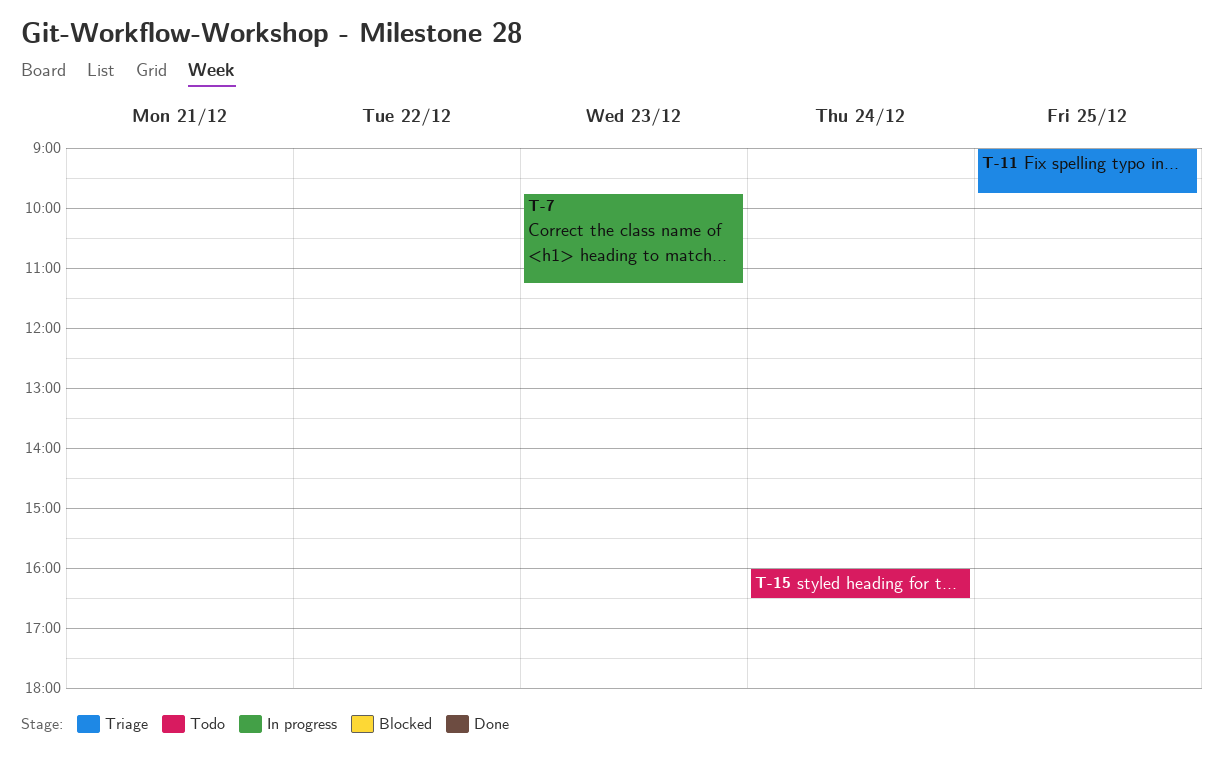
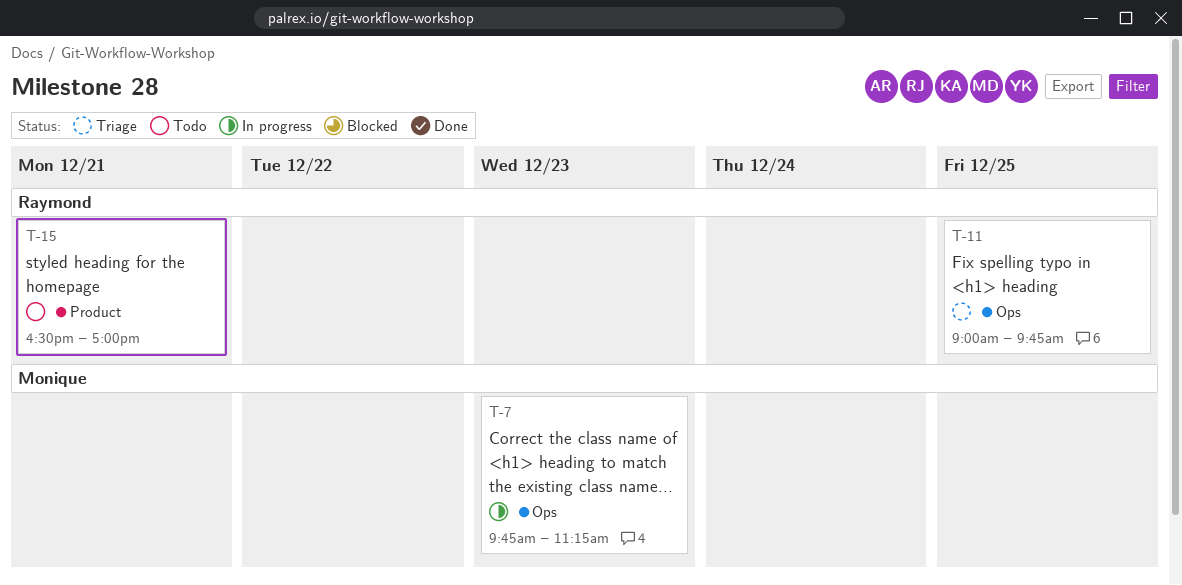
T-15, day: Dec 24 -> Dec 21
T-15, begins: 16:00 -> 16:30
T-15, ends: 16:30 -> 17:00

